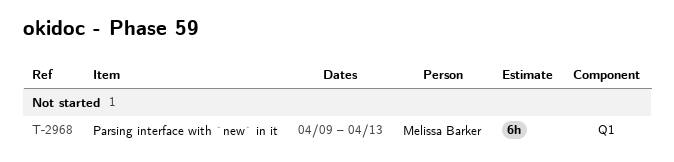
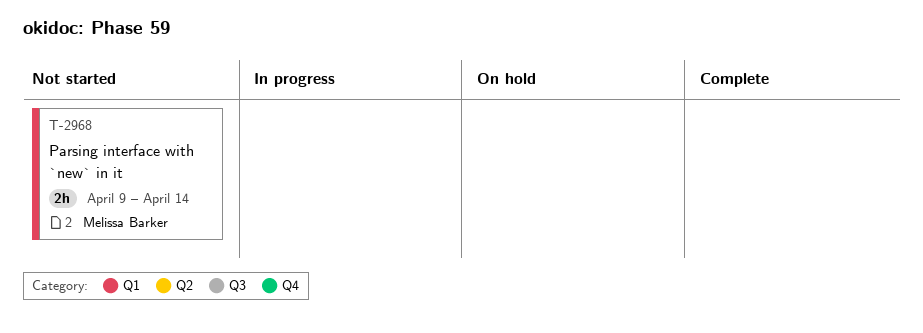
T-2968, estimate: 6h -> 2h
T-2968, due: Apr 13 -> Apr 14

